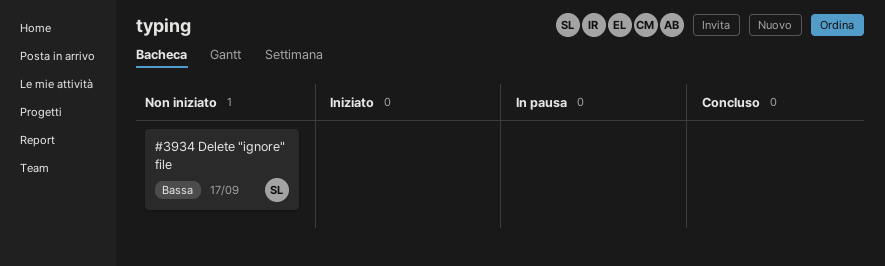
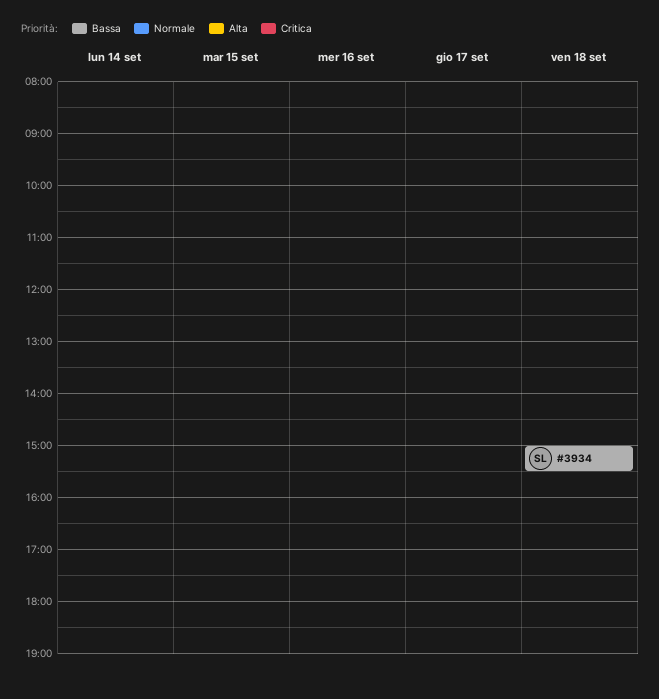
#3934, day: Sep 17 -> Sep 18

